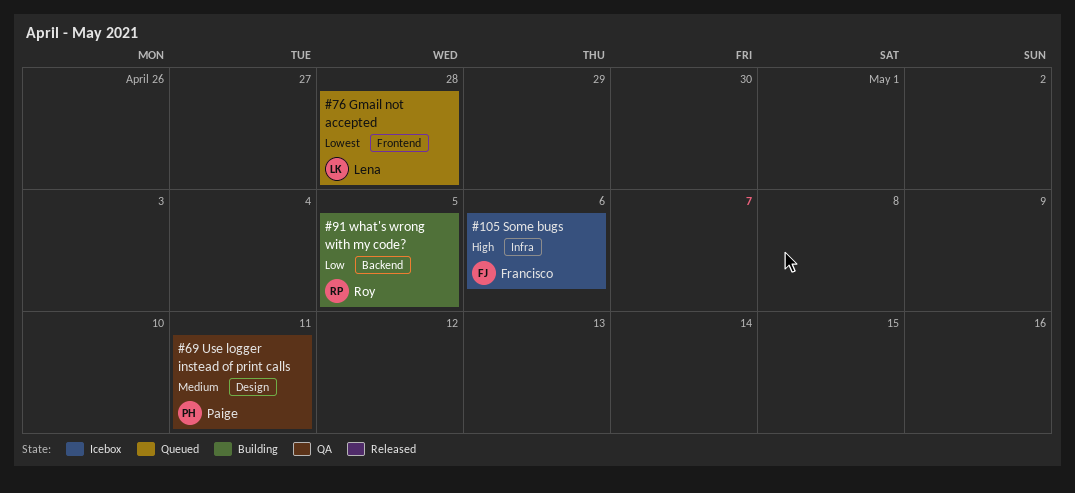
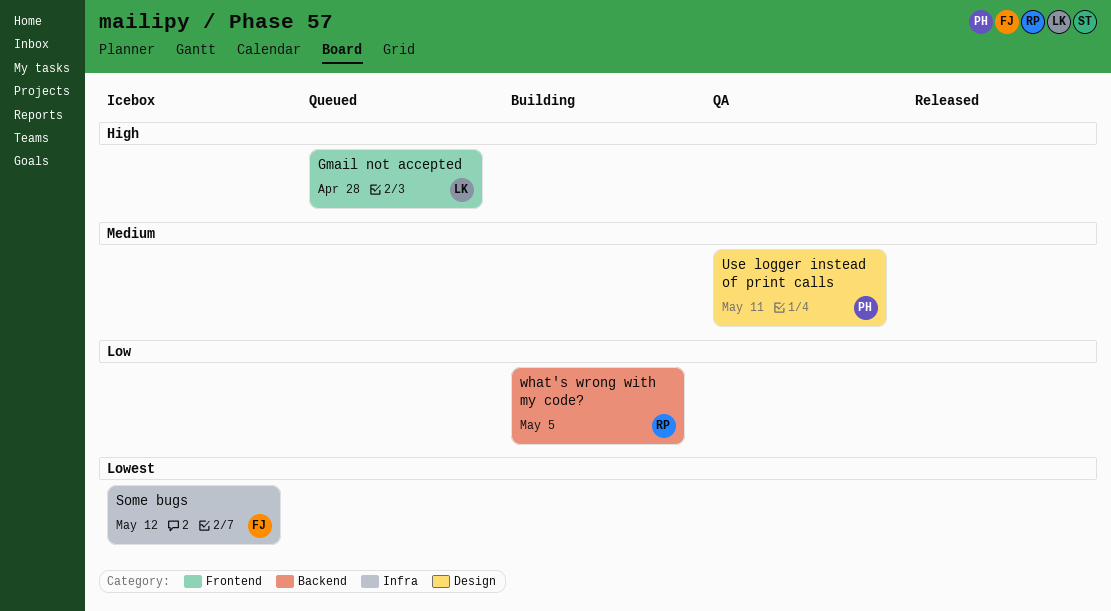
Gmail not accepted, priority: Lowest -> High
Some bugs, priority: High -> Lowest
Some bugs, due: May 6 -> May 12

